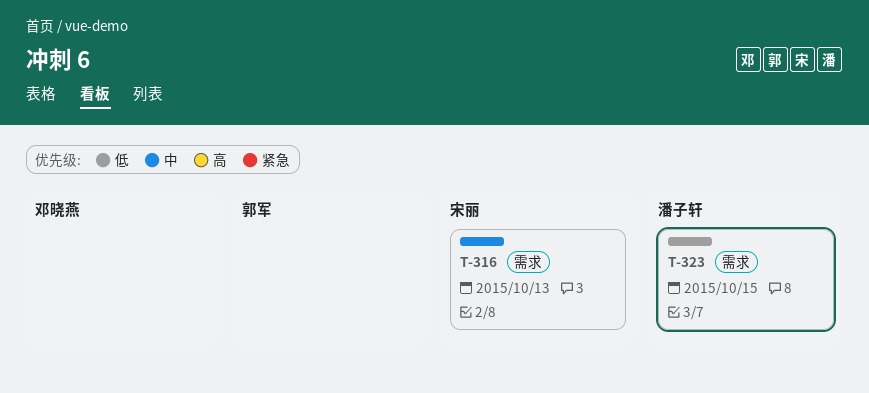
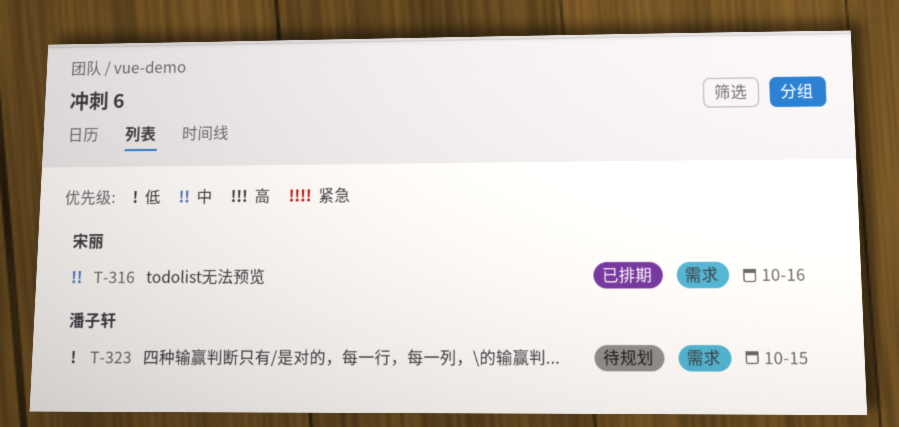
T-316, due: Oct 13 -> Oct 16

